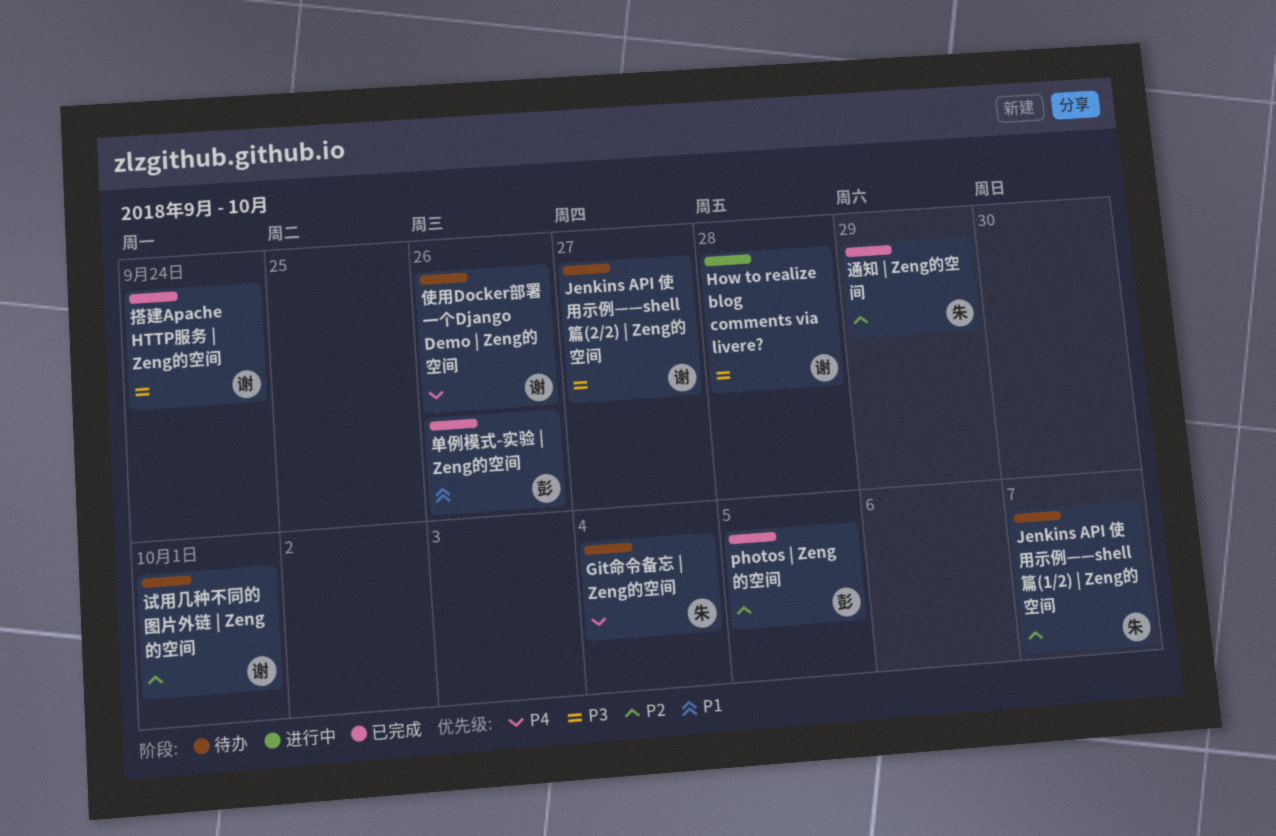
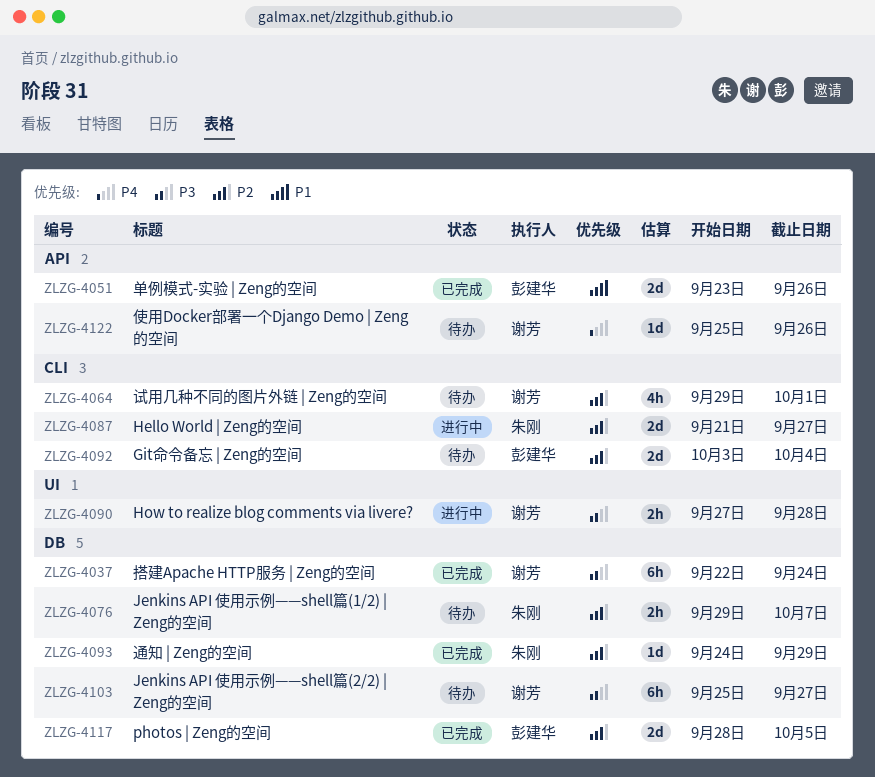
Git命令备忘 | Zeng的空间, owner: 朱刚 -> 彭建华
Git命令备忘 | Zeng的空间, priority: P4 -> P2
Hello World | Zeng的空间: none -> present

